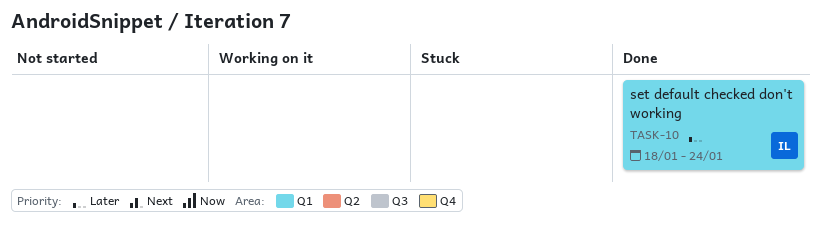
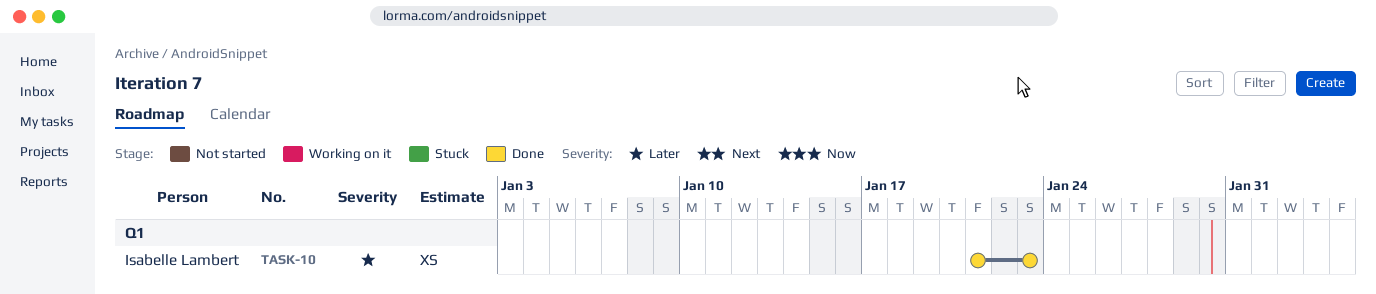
TASK-10, start: Jan 18 -> Jan 21
TASK-10, due: Jan 24 -> Jan 23

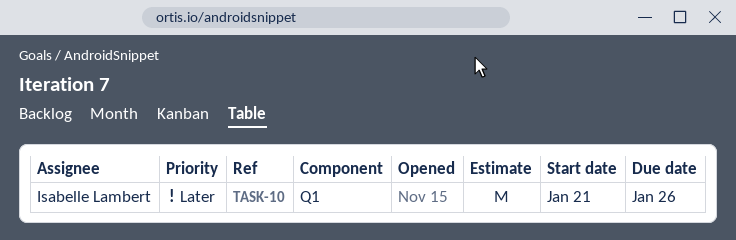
TASK-10, estimate: XS -> M
TASK-10, due: Jan 23 -> Jan 26

